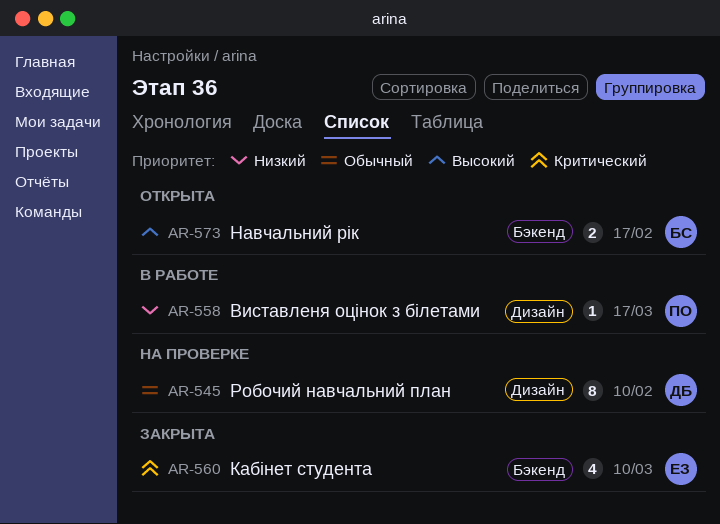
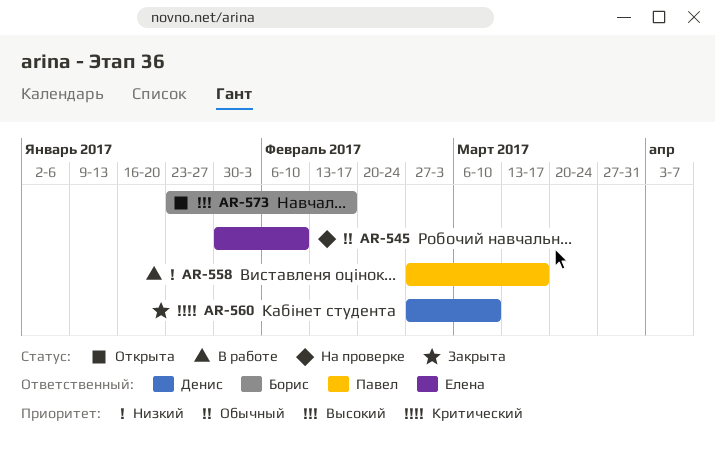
AR-545, owner: Денис -> Елена
AR-560, owner: Елена -> Денис

